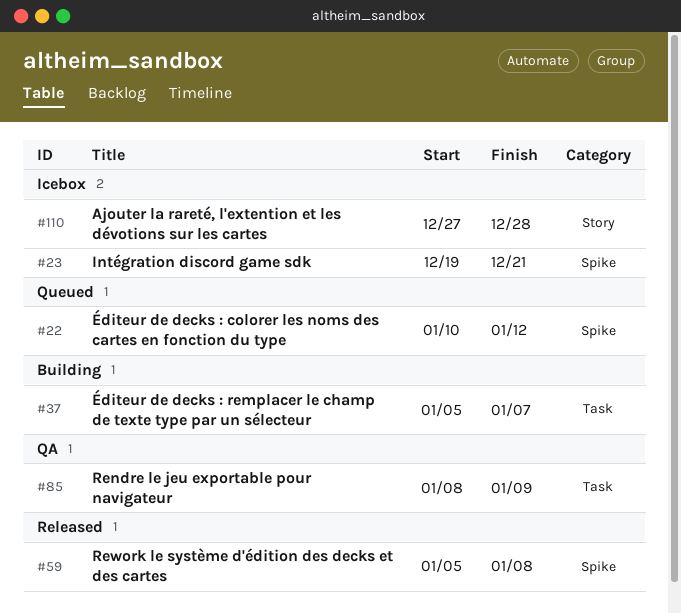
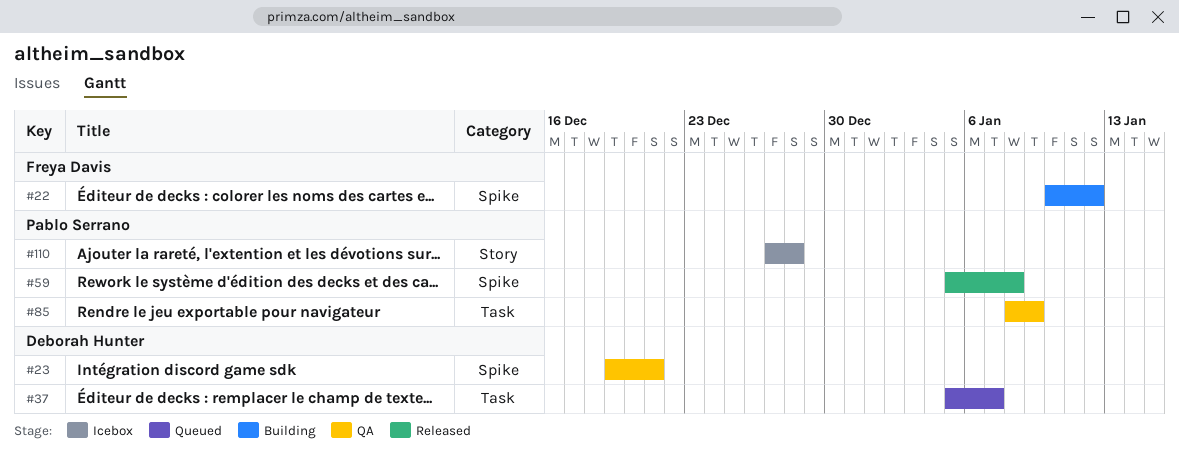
#22, status: Queued -> Building
#23, status: Icebox -> QA
#37, status: Building -> Queued

